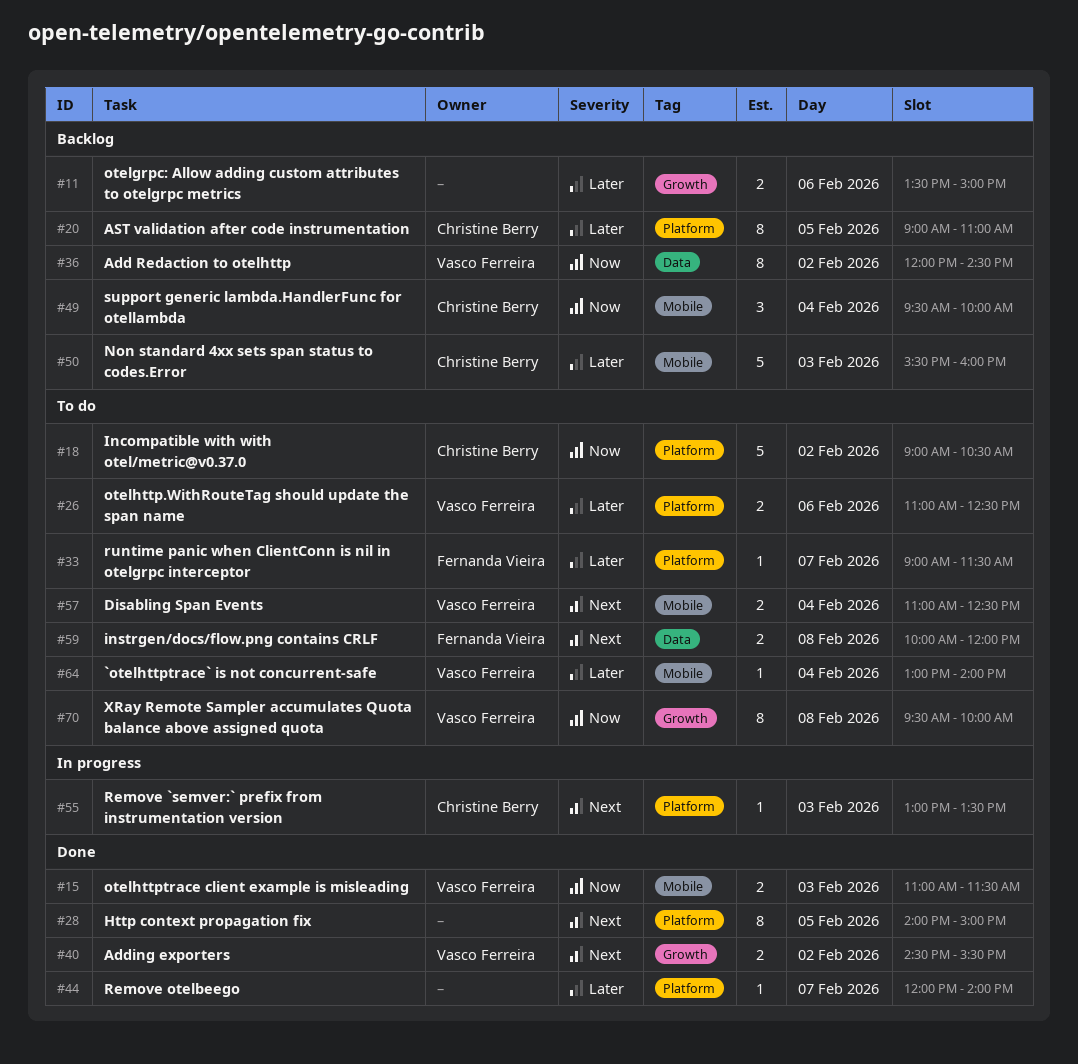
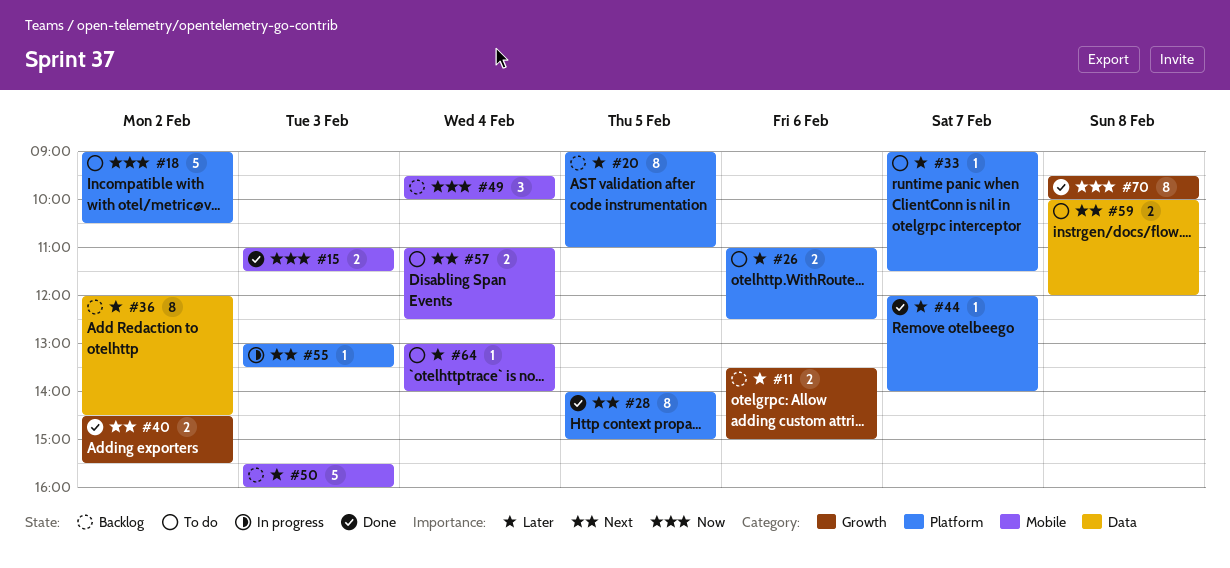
#36, priority: Now -> Later
#70, status: To do -> Done

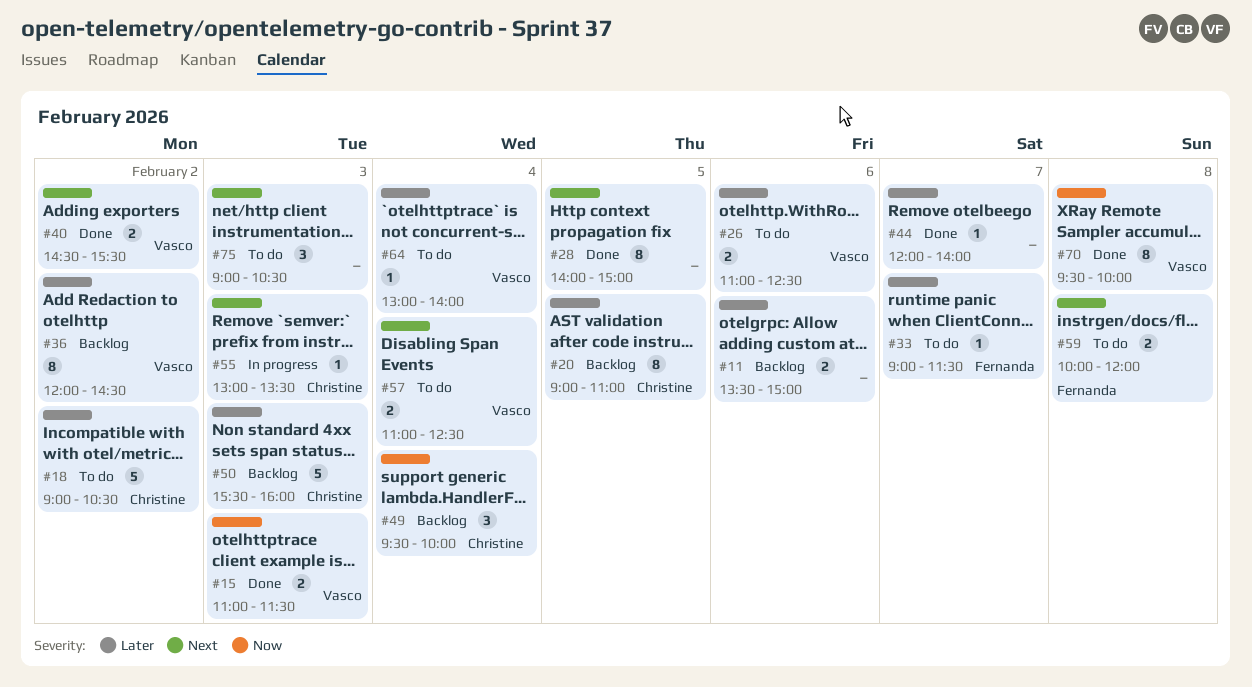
#18, priority: Now -> Later
#75: none -> present

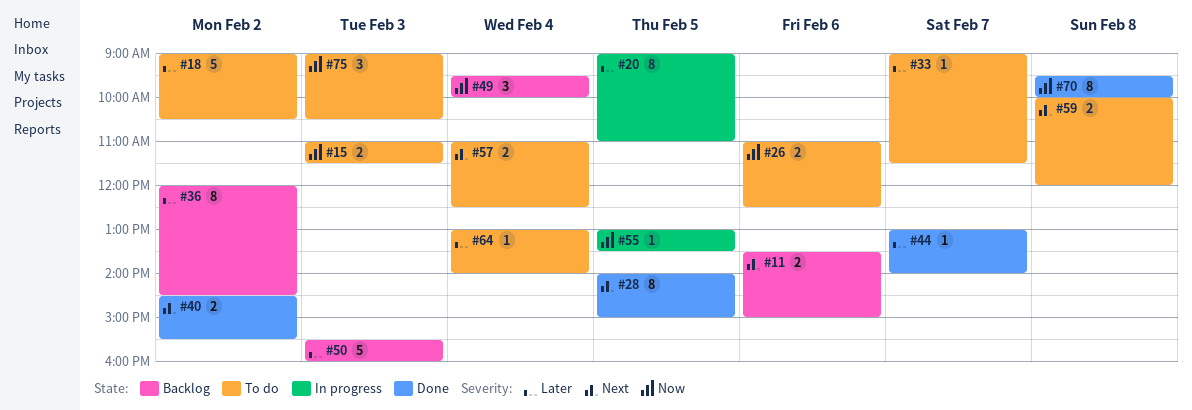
#11, priority: Later -> Next
#15, status: Done -> To do
#20, status: Backlog -> In progress
#26, priority: Later -> Now
#44, begins: 12:00 -> 13:00
#55, priority: Next -> Now
#55, day: Feb 3 -> Feb 5
#75, priority: Next -> Now

